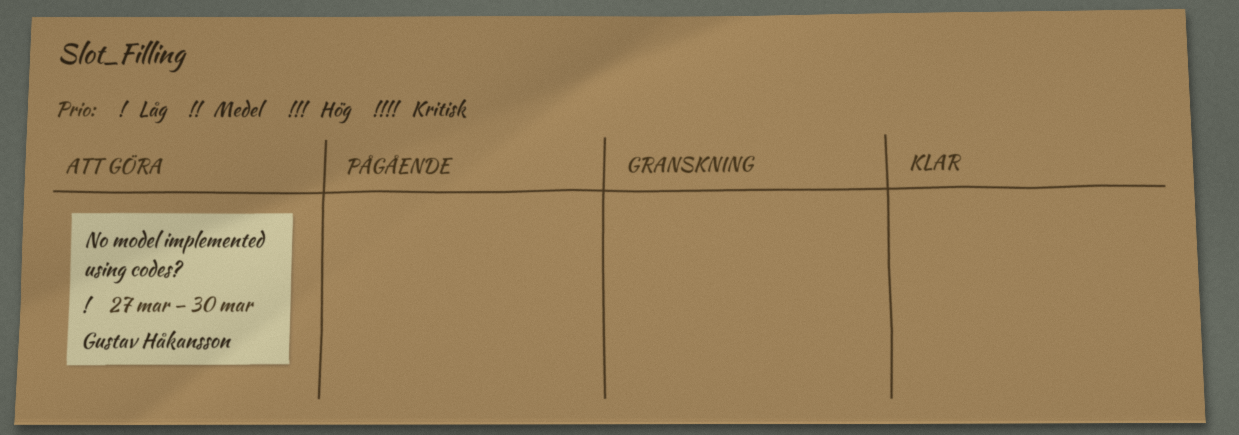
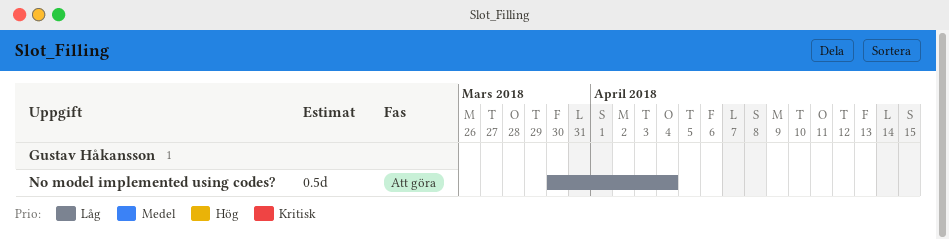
No model implemented using codes?, start: Mar 27 -> Mar 30
No model implemented using codes?, due: Mar 30 -> Apr 4

